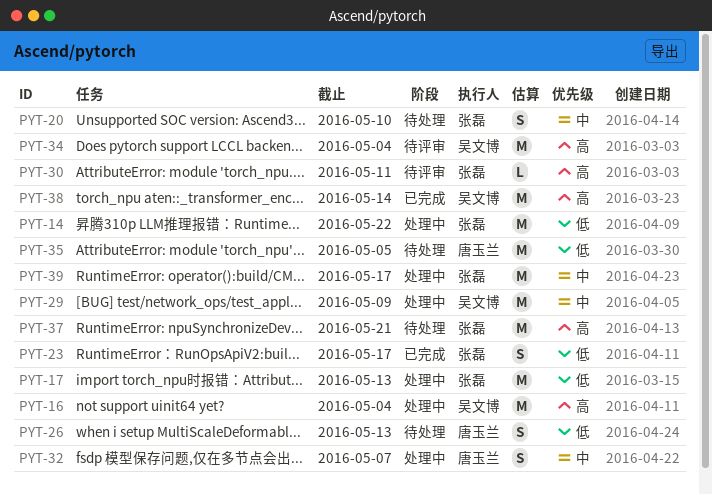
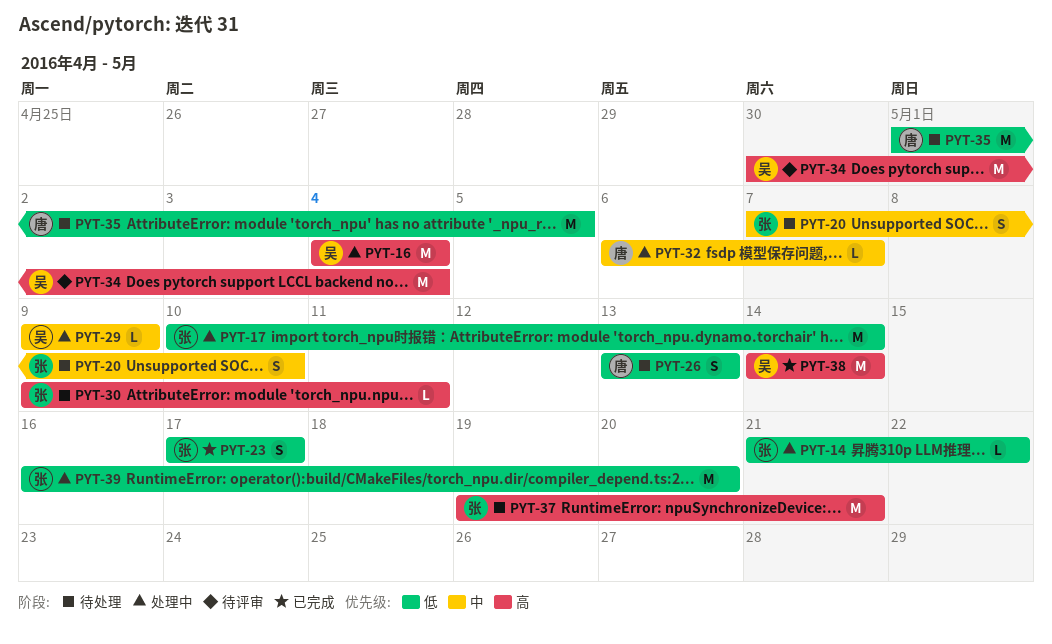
PYT-14, estimate: M -> L
PYT-17, due: May 13 -> May 14
PYT-29, estimate: M -> L
PYT-30, status: 待评审 -> 待处理
PYT-32, estimate: S -> L
PYT-39, priority: 中 -> 低
PYT-39, due: May 17 -> May 20

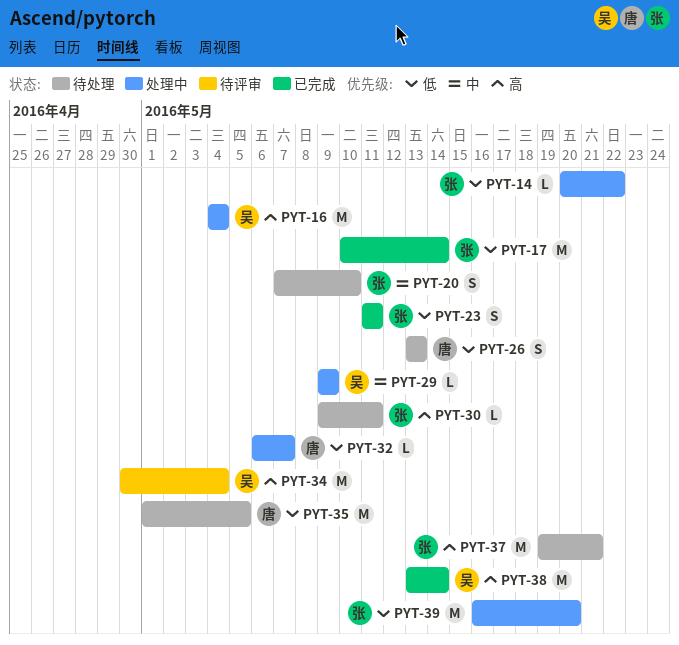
PYT-14, start: May 21 -> May 20
PYT-17, status: 处理中 -> 已完成
PYT-23, start: May 17 -> May 11
PYT-23, due: May 17 -> May 11
PYT-32, priority: 中 -> 低
PYT-38, start: May 14 -> May 13

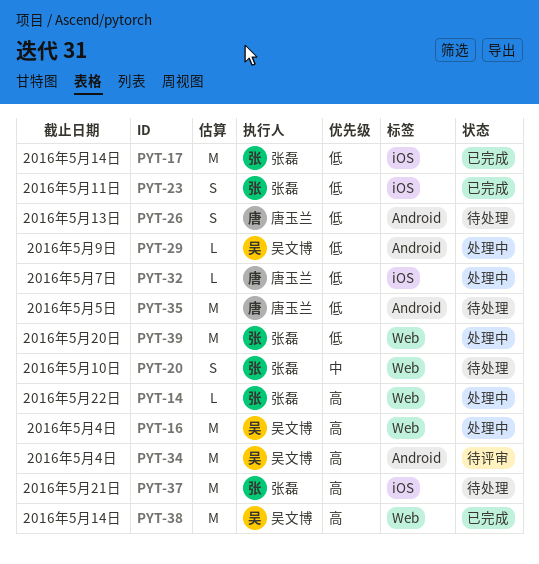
PYT-14, priority: 低 -> 高
PYT-29, priority: 中 -> 低
PYT-30: present -> none

